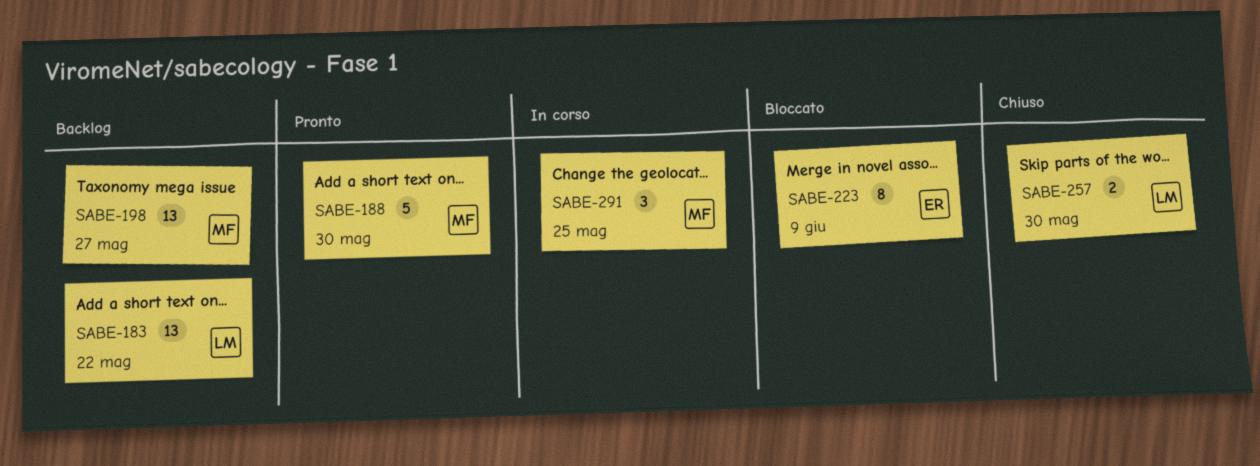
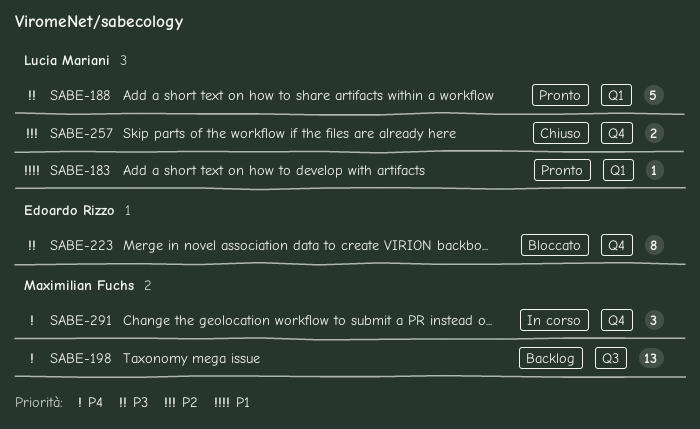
SABE-183, status: Backlog -> Pronto
SABE-183, estimate: 13 -> 1
SABE-188, owner: Maximilian Fuchs -> Lucia Mariani

